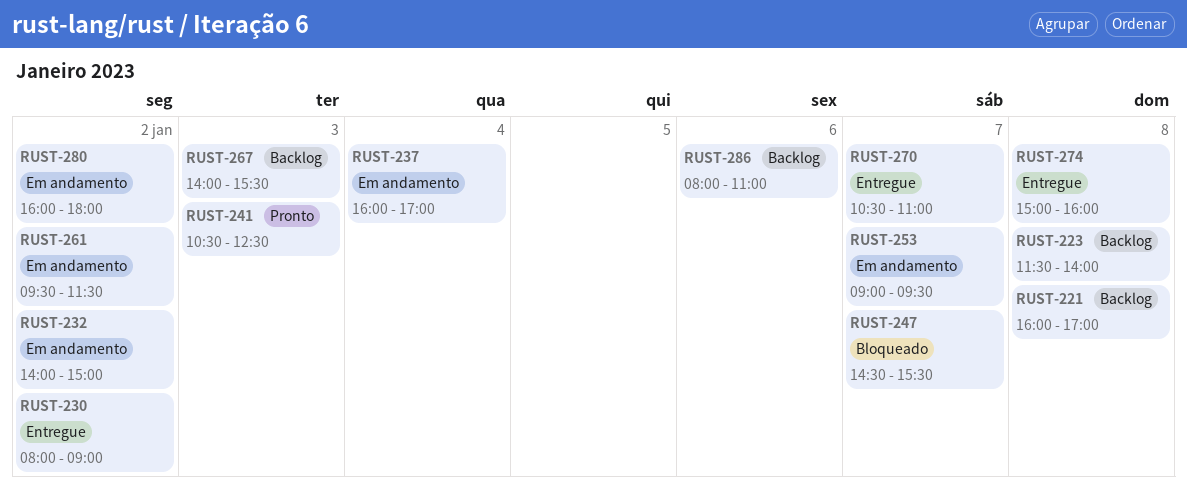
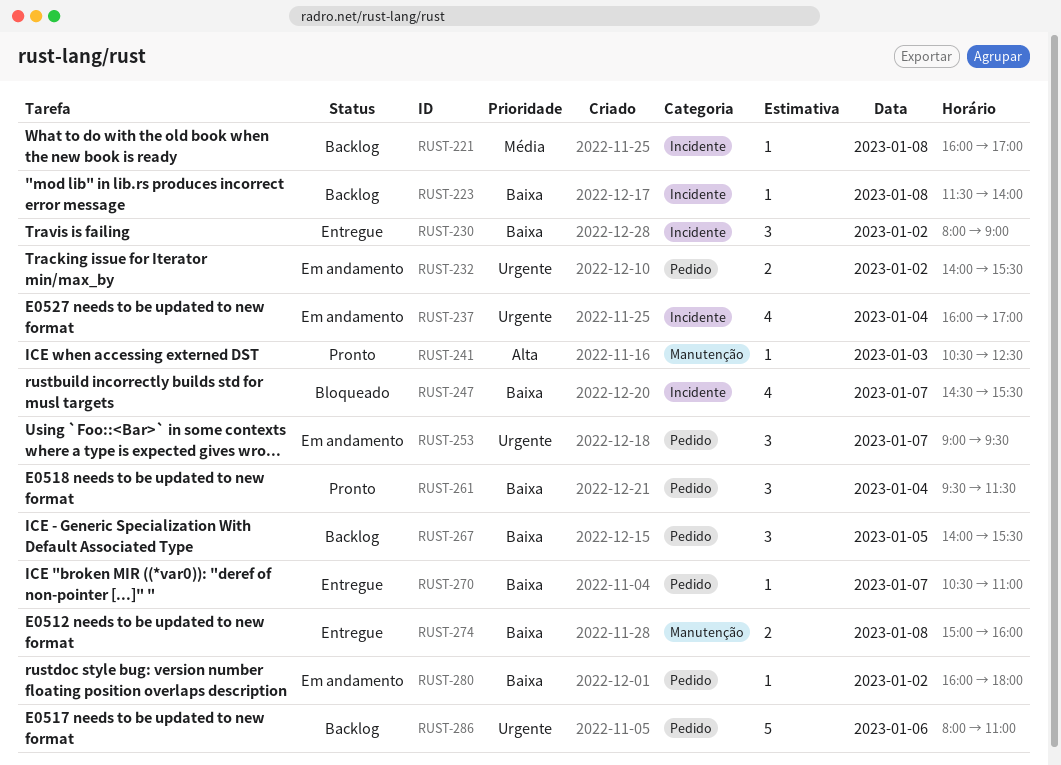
RUST-232, ends: 15:00 -> 15:30
RUST-261, status: Em andamento -> Pronto
RUST-261, day: Jan 2 -> Jan 4
RUST-267, day: Jan 3 -> Jan 5

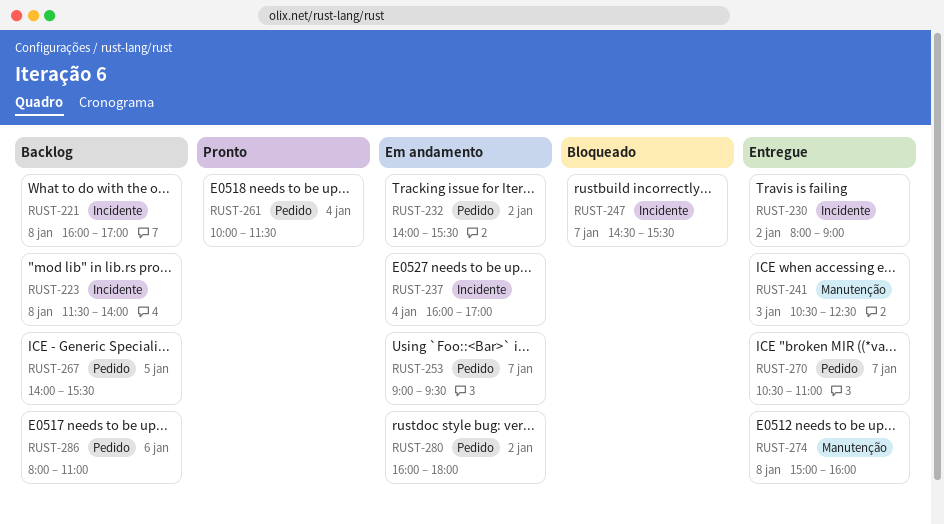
RUST-241, status: Pronto -> Entregue
RUST-261, begins: 09:30 -> 10:00

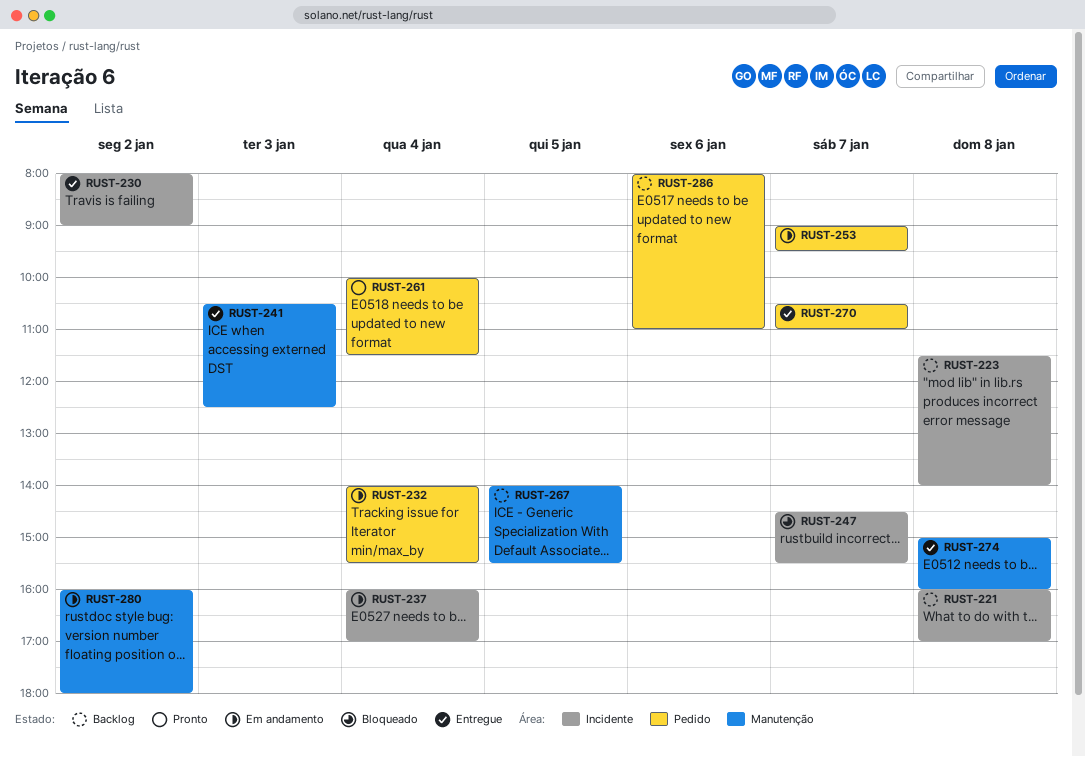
RUST-232, day: Jan 2 -> Jan 4
RUST-267, label: Pedido -> Manutenção
RUST-280, label: Pedido -> Manutenção

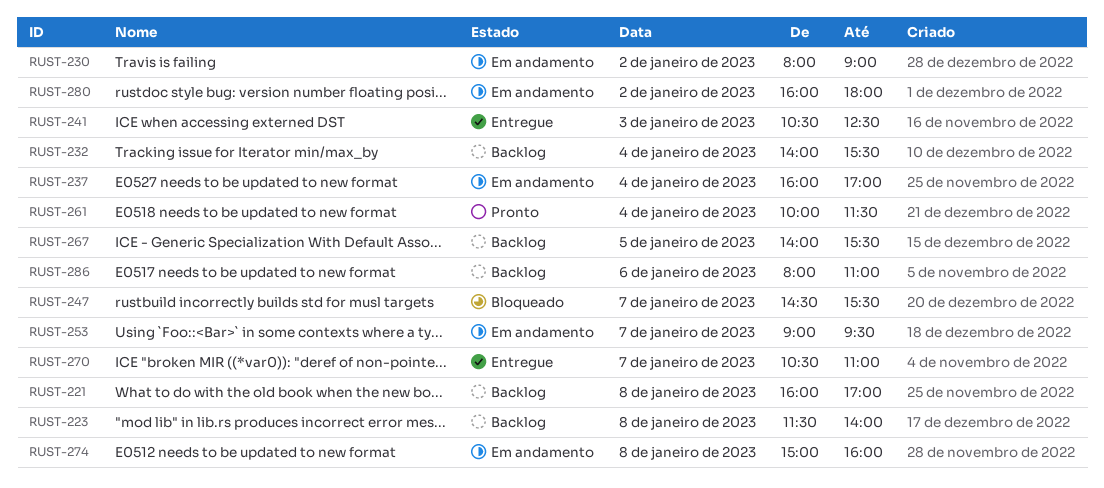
RUST-230, status: Entregue -> Em andamento
RUST-232, status: Em andamento -> Backlog
RUST-274, status: Entregue -> Em andamento

